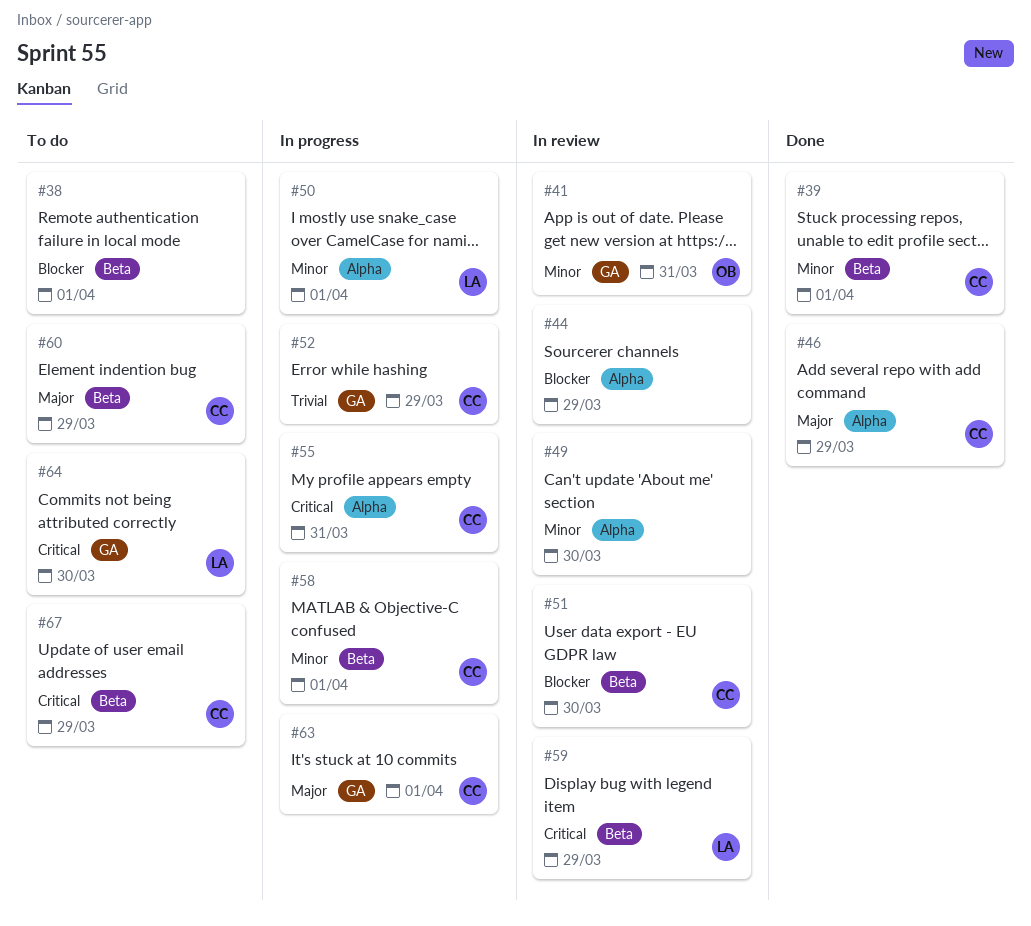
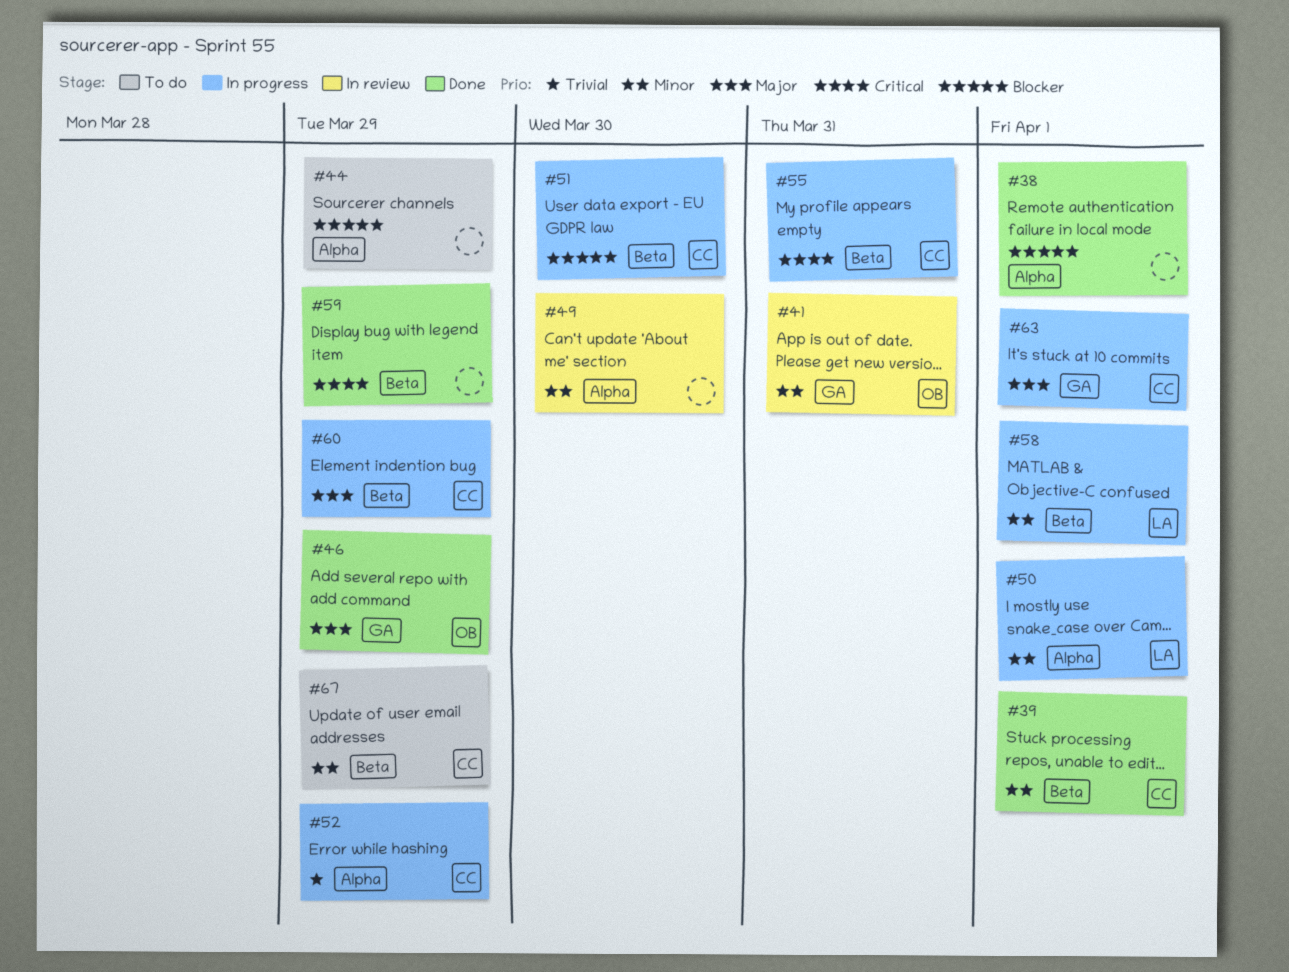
#38, status: To do -> Done
#38, label: Beta -> Alpha
#44, status: In review -> To do
#46, owner: CC -> OB
#46, label: Alpha -> GA
#51, status: In review -> In progress
#52, label: GA -> Alpha
#55, label: Alpha -> Beta
#58, owner: CC -> LA
#59, status: In review -> Done
#59, owner: LA -> none
#60, status: To do -> In progress
#64: present -> none
#67, priority: Critical -> Minor

